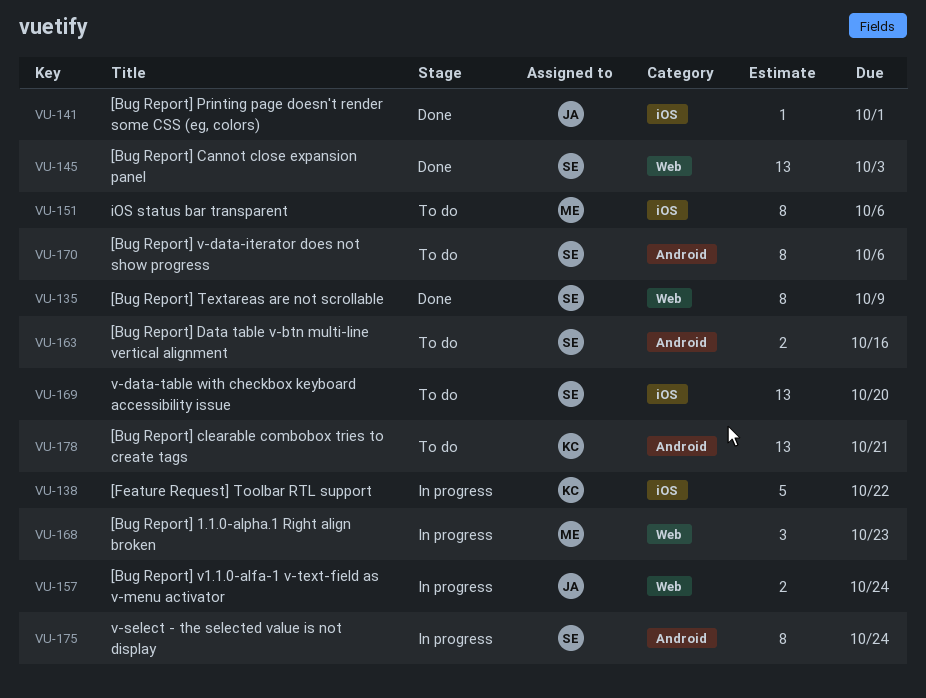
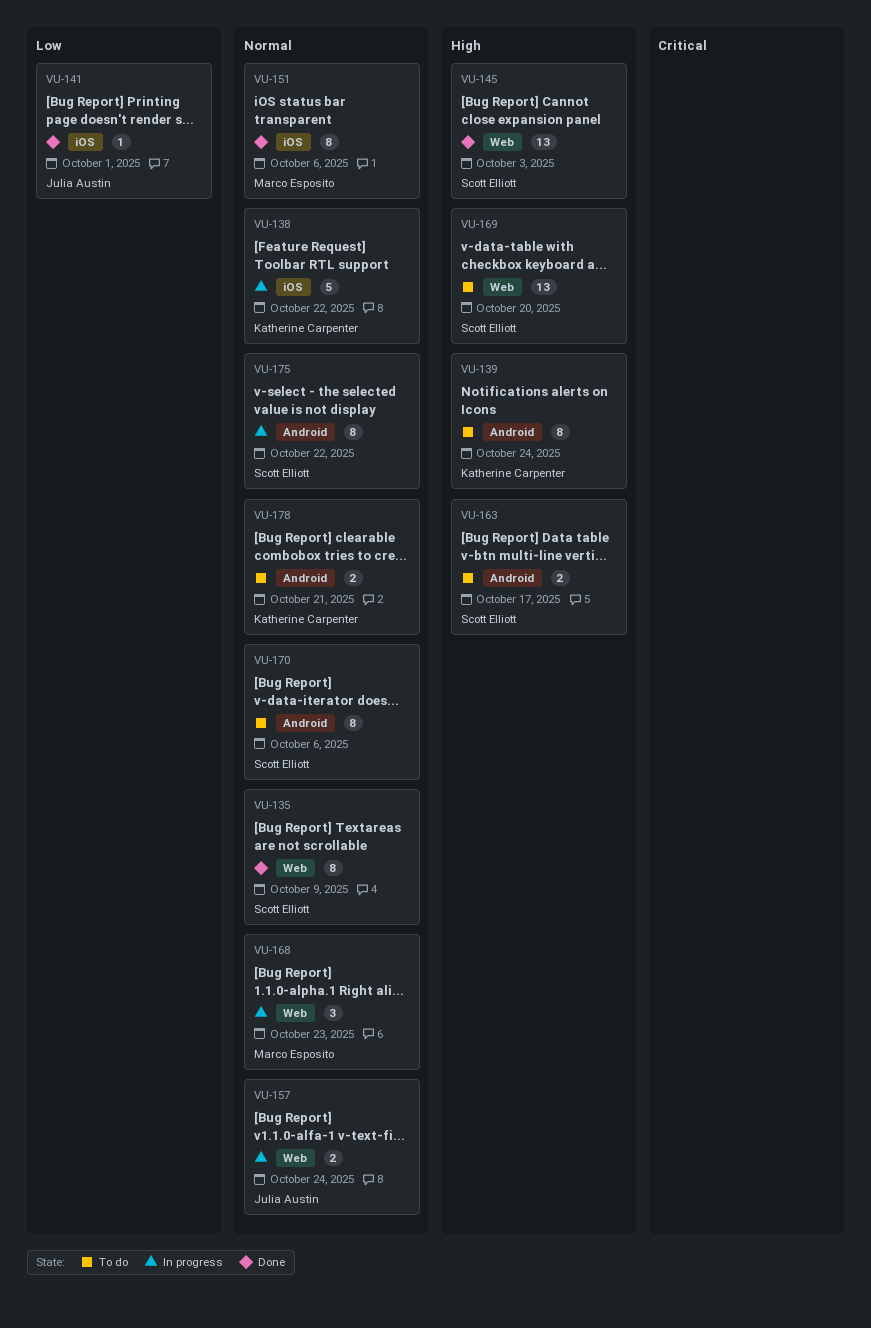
VU-139: none -> present
VU-151, status: To do -> Done
VU-163, due: Oct 16 -> Oct 17
VU-169, label: iOS -> Web
VU-175, due: Oct 24 -> Oct 22
VU-178, estimate: 13 -> 2

